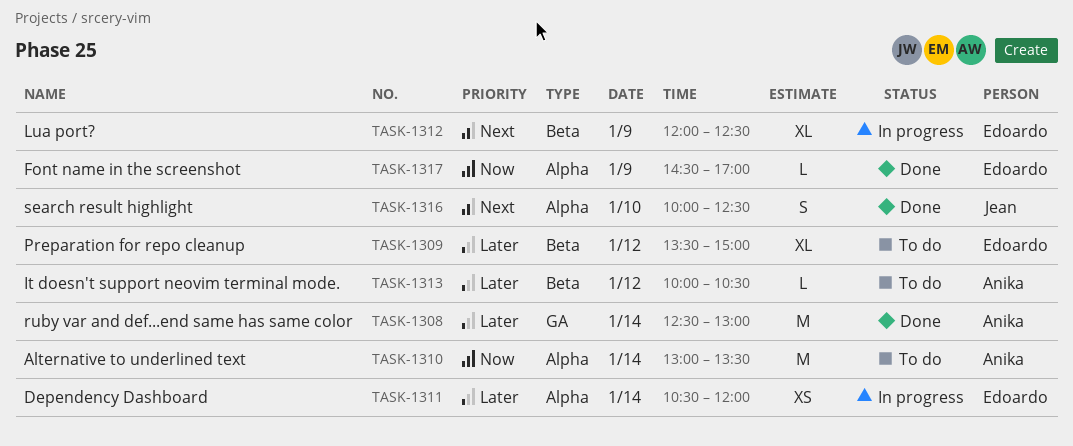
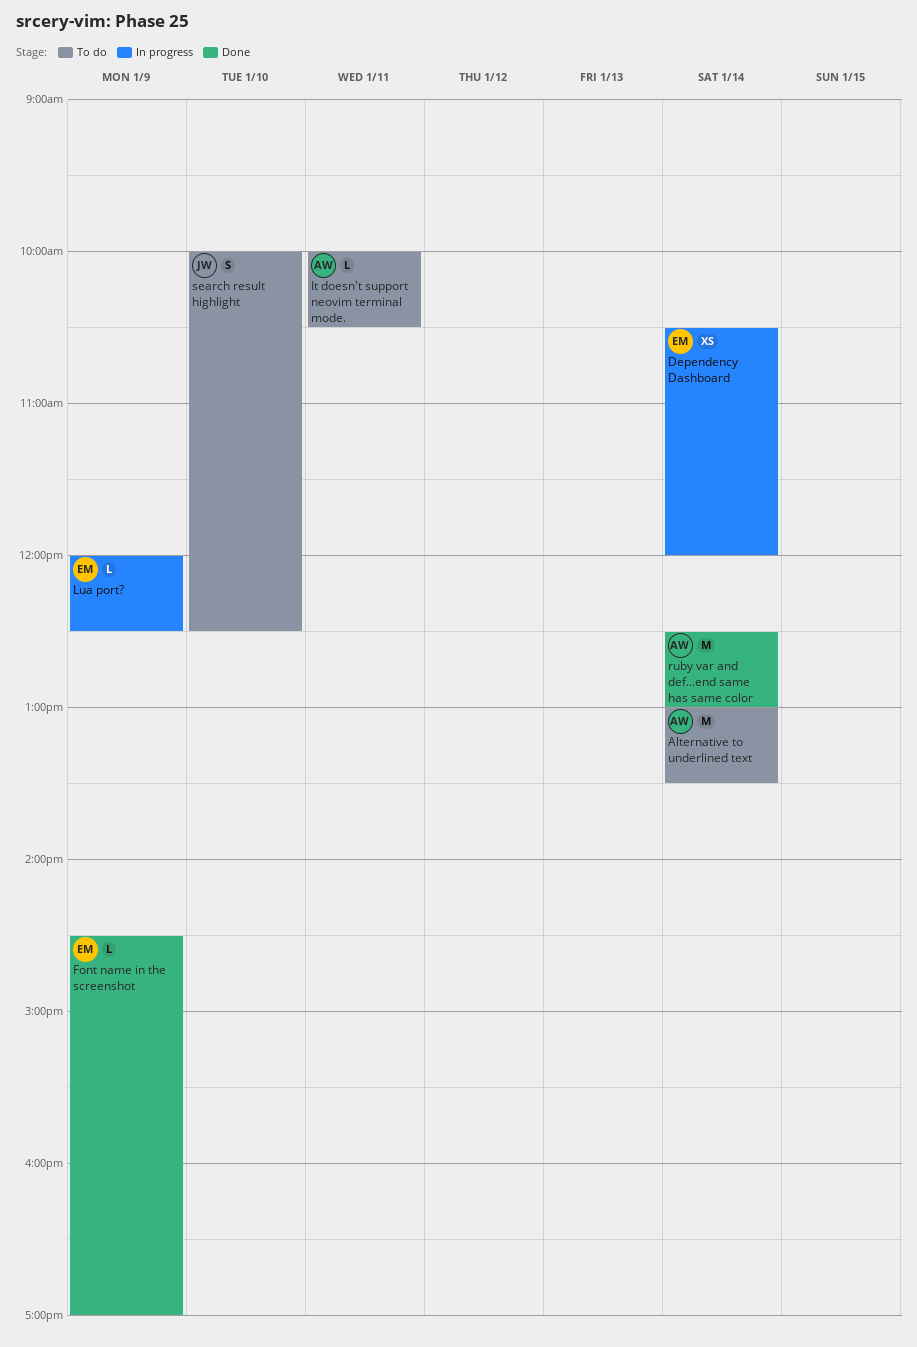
It doesn't support neovim terminal mode., day: Jan 12 -> Jan 11
Lua port?, estimate: XL -> L
Preparation for repo cleanup: present -> none
search result highlight, status: Done -> To do

